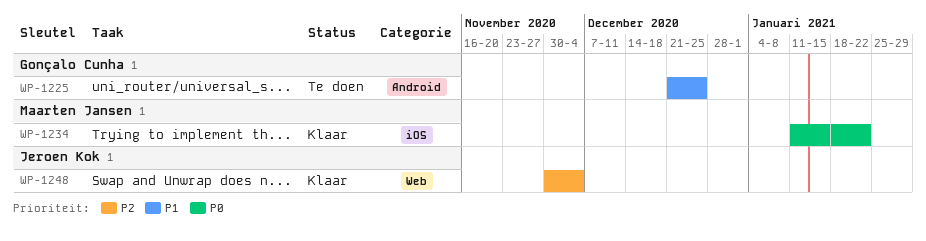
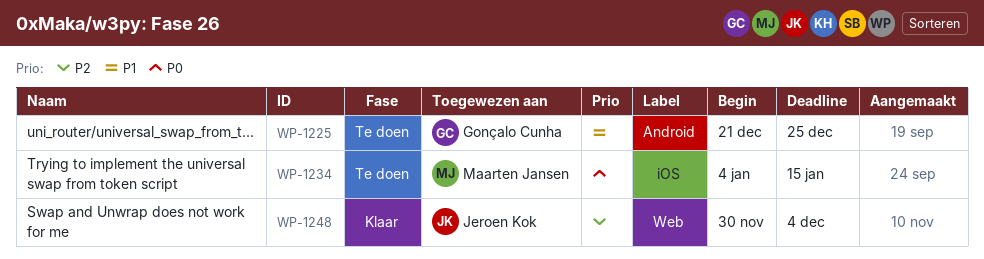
WP-1234, status: Klaar -> Te doen
WP-1234, start: Jan 11 -> Jan 4
WP-1234, due: Jan 22 -> Jan 15

